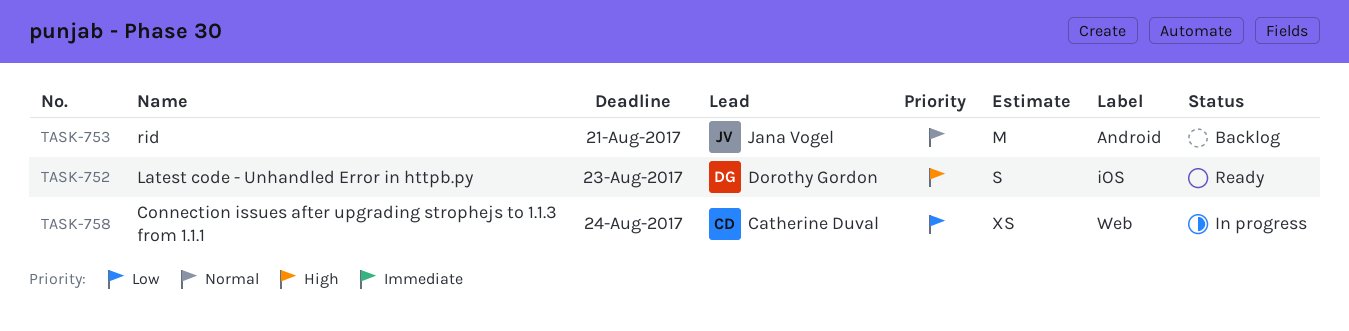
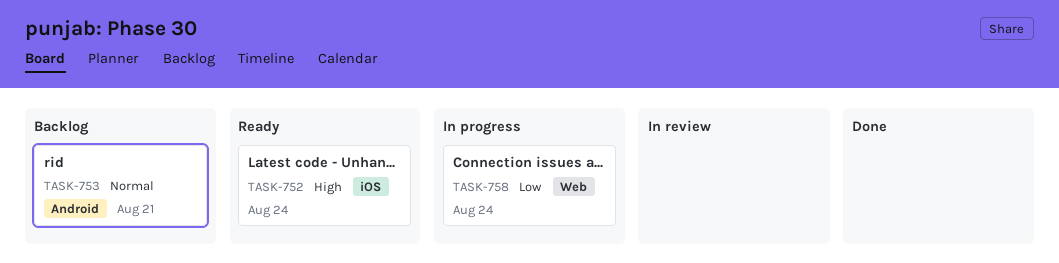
TASK-752, due: Aug 23 -> Aug 24

